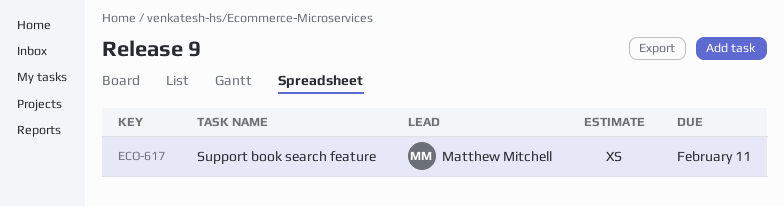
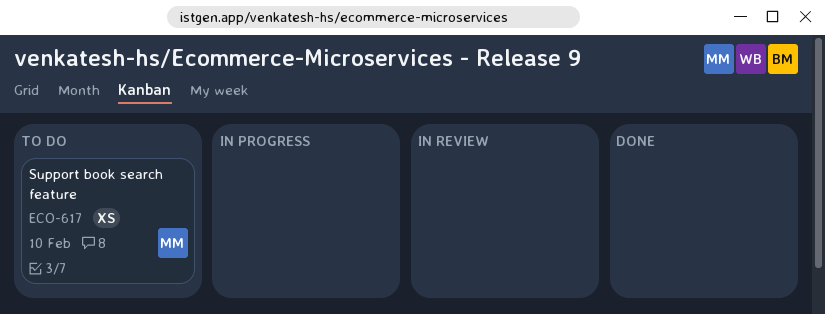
ECO-617, due: Feb 11 -> Feb 10

